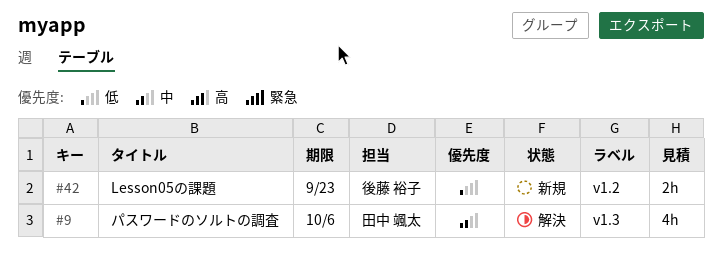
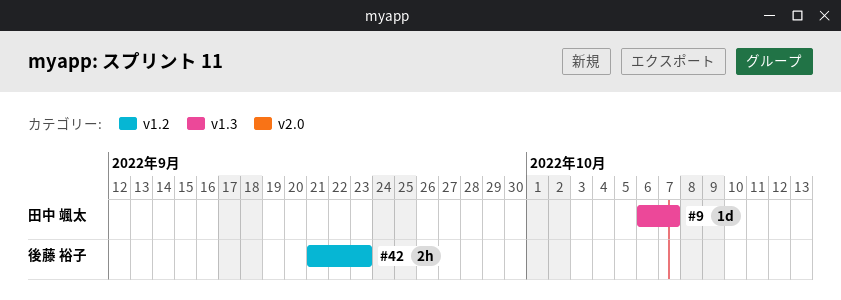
#9, estimate: 4h -> 1d
#9, due: Oct 6 -> Oct 7

